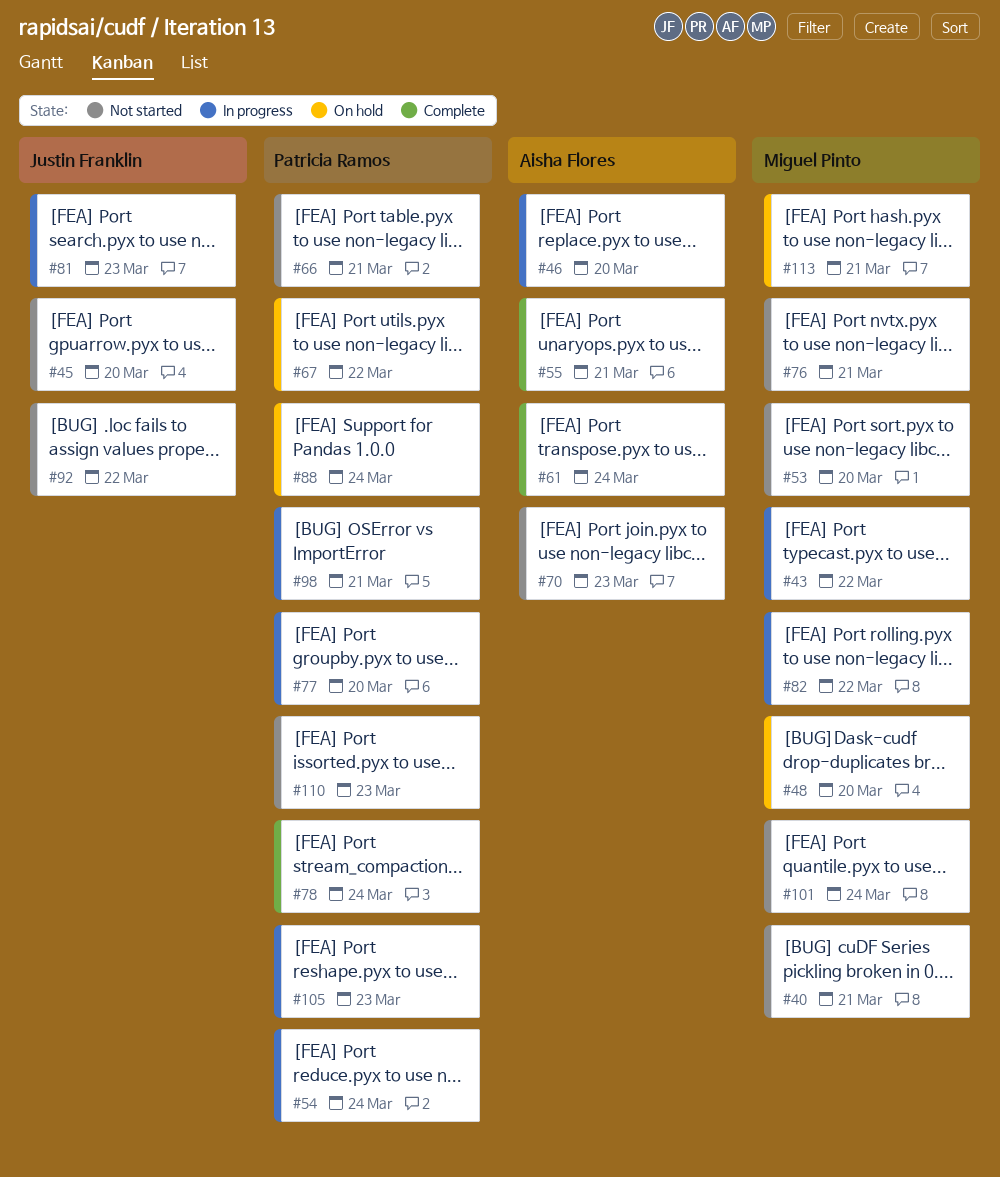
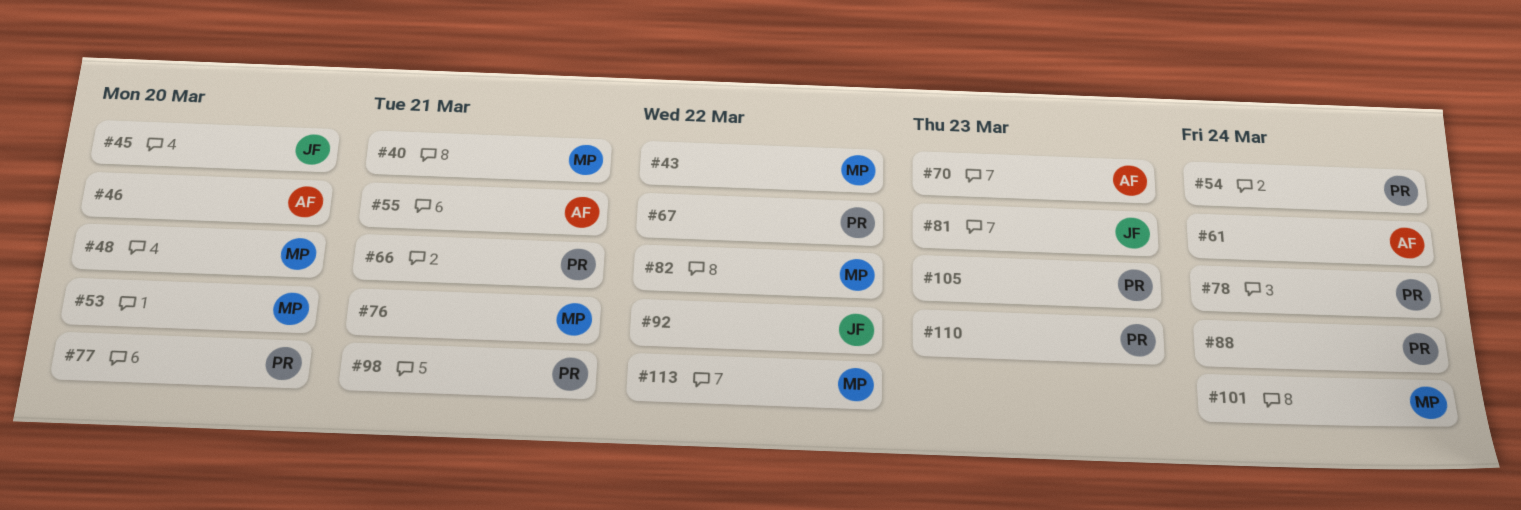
#113, due: Mar 21 -> Mar 22

